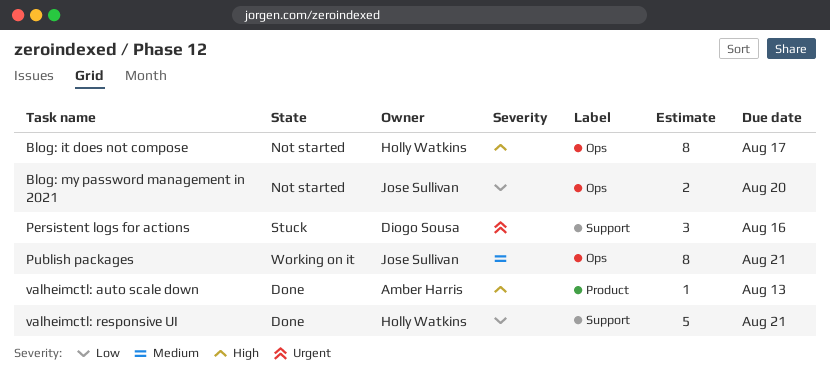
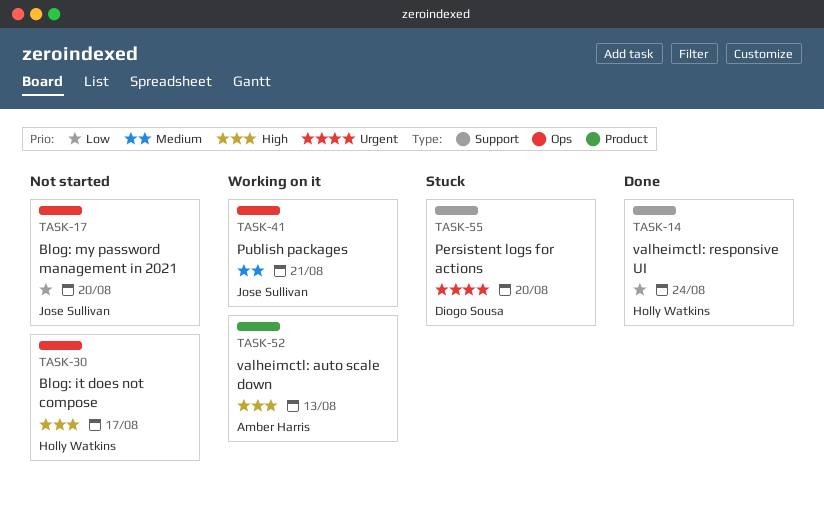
Persistent logs for actions, due: Aug 16 -> Aug 20
valheimctl: auto scale down, status: Done -> Working on it
valheimctl: responsive UI, due: Aug 21 -> Aug 24

